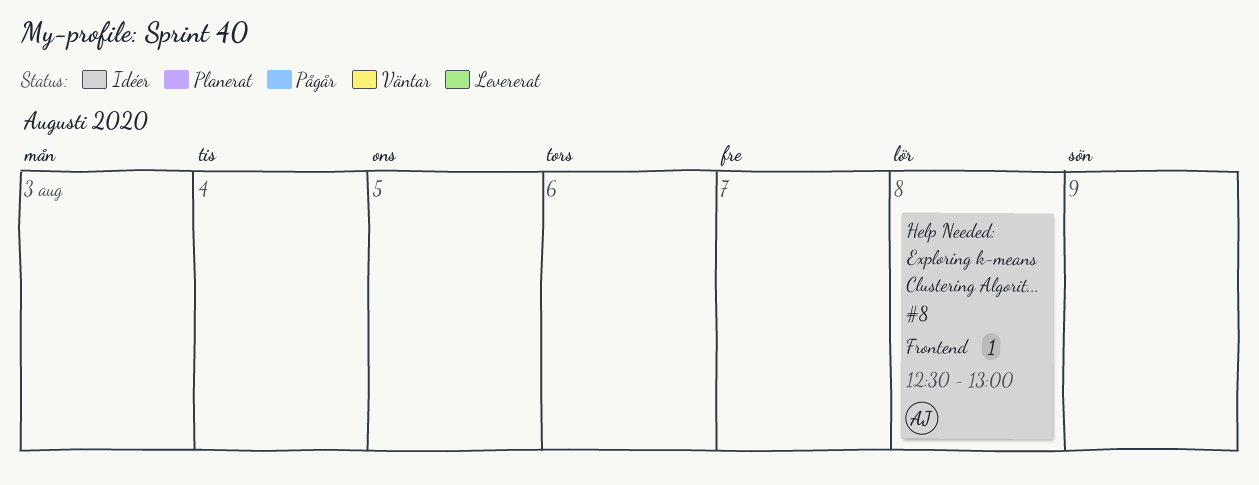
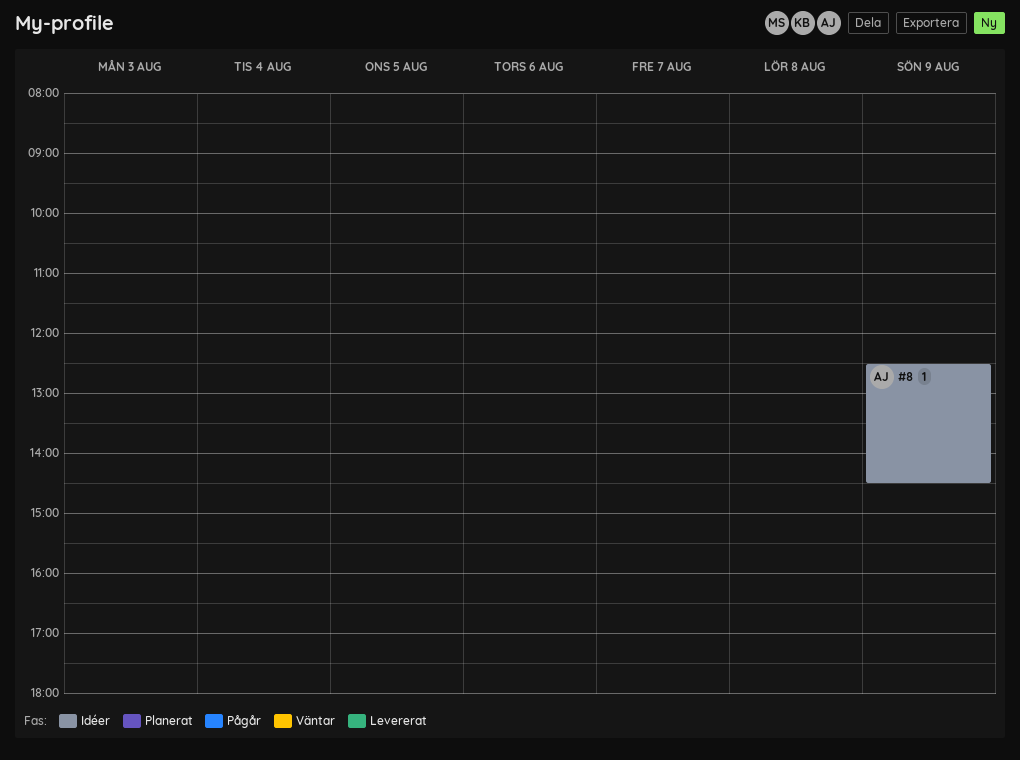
#8, day: Aug 8 -> Aug 9
#8, ends: 13:00 -> 14:30

